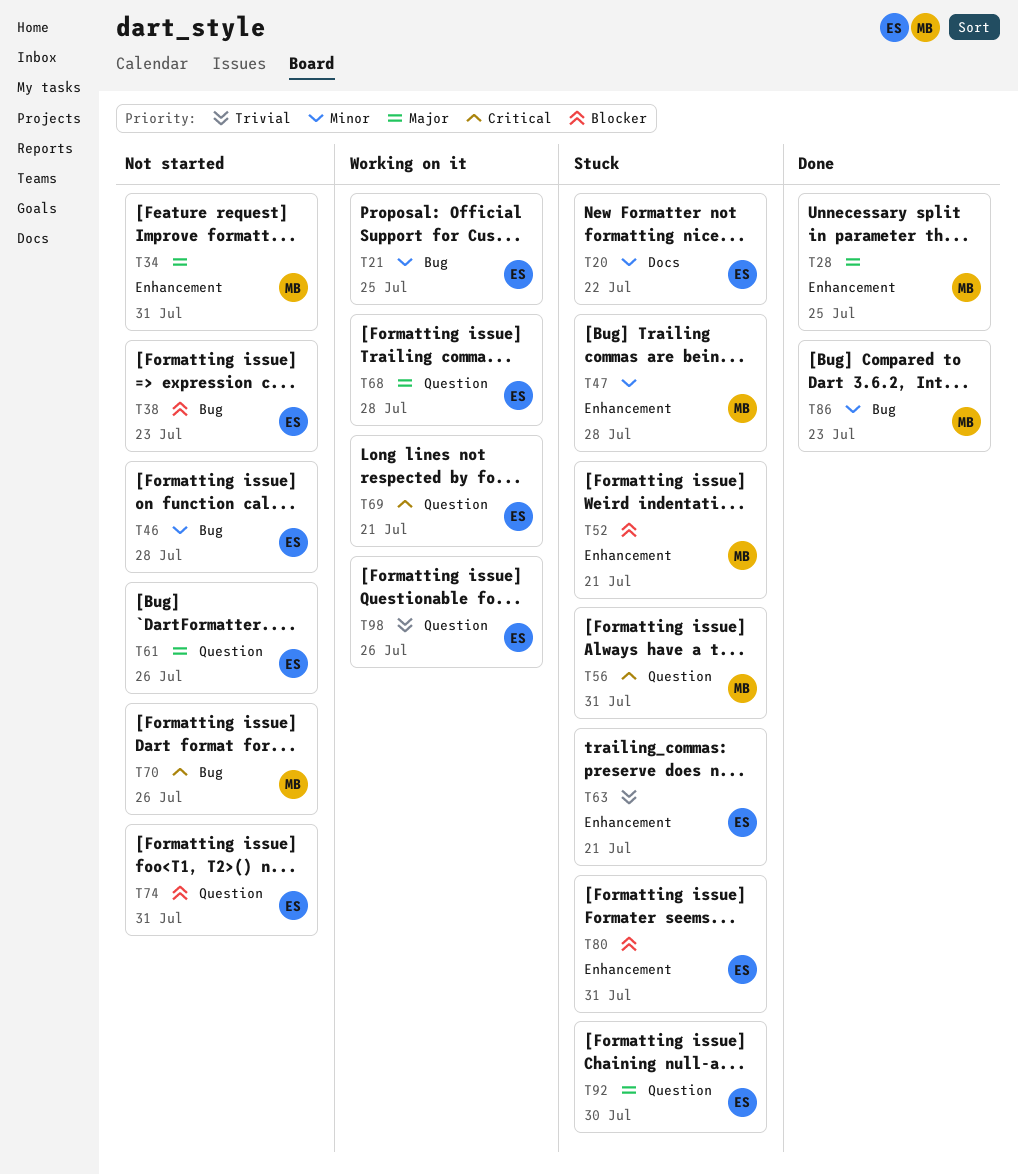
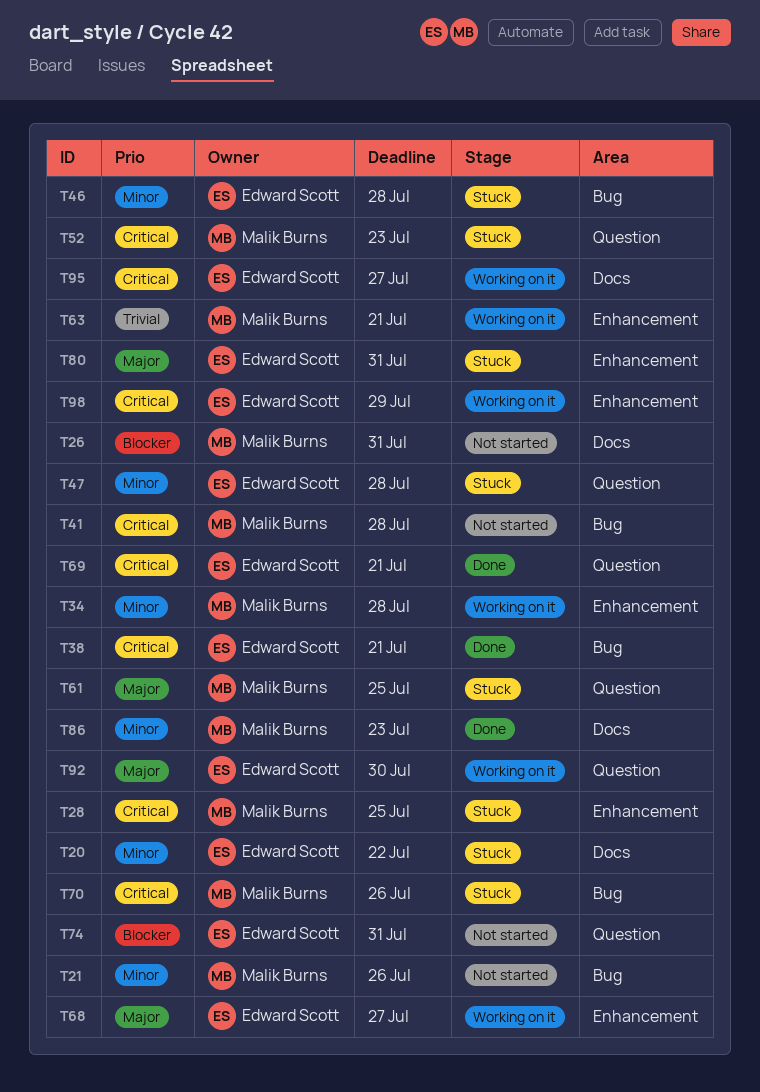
T21, status: Working on it -> Not started
T21, owner: Edward Scott -> Malik Burns
T21, due: Jul 25 -> Jul 26
T26: none -> present
T28, status: Done -> Stuck
T28, priority: Major -> Critical
T34, status: Not started -> Working on it
T34, priority: Major -> Minor
T34, due: Jul 31 -> Jul 28
T38, status: Not started -> Done
T38, priority: Blocker -> Critical
T38, due: Jul 23 -> Jul 21
T41: none -> present
T46, status: Not started -> Stuck
T47, owner: Malik Burns -> Edward Scott
T47, label: Enhancement -> Question
T52, priority: Blocker -> Critical
T52, label: Enhancement -> Question
T52, due: Jul 21 -> Jul 23
T56: present -> none
T61, status: Not started -> Stuck
T61, owner: Edward Scott -> Malik Burns
T61, due: Jul 26 -> Jul 25
T63, status: Stuck -> Working on it
T63, owner: Edward Scott -> Malik Burns
T68, label: Question -> Enhancement
T68, due: Jul 28 -> Jul 27
T69, status: Working on it -> Done
T70, status: Not started -> Stuck
T80, priority: Blocker -> Major
T86, label: Bug -> Docs
T92, status: Stuck -> Working on it
T95: none -> present
T98, priority: Trivial -> Critical
T98, label: Question -> Enhancement
T98, due: Jul 26 -> Jul 29

